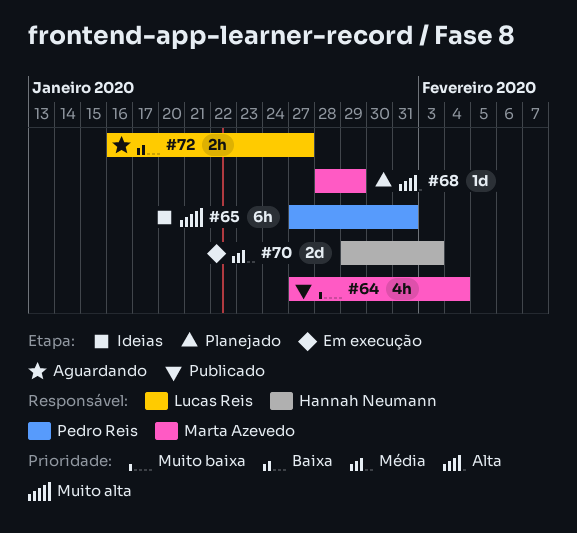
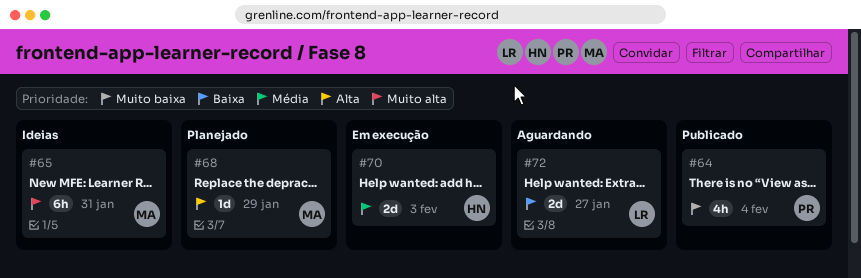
#64, owner: Marta Azevedo -> Pedro Reis
#65, owner: Pedro Reis -> Marta Azevedo
#72, estimate: 2h -> 2d

